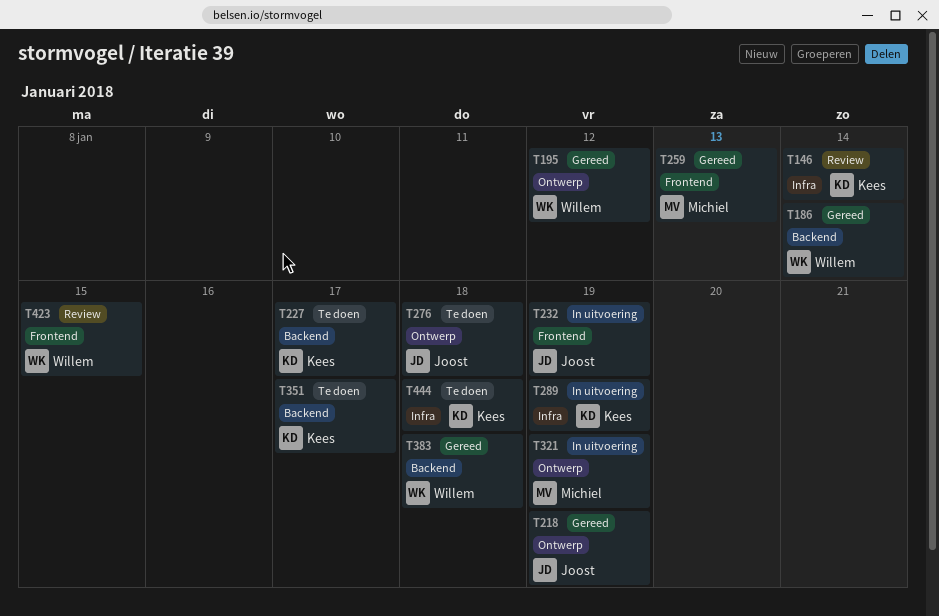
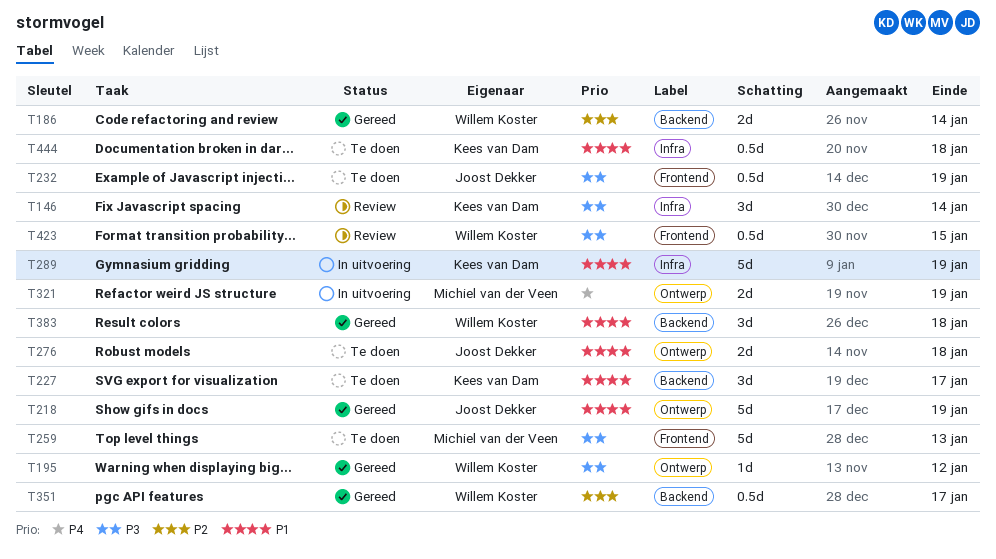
T232, status: In uitvoering -> Te doen
T259, status: Gereed -> Te doen
T351, status: Te doen -> Gereed
T351, owner: Kees van Dam -> Willem Koster

